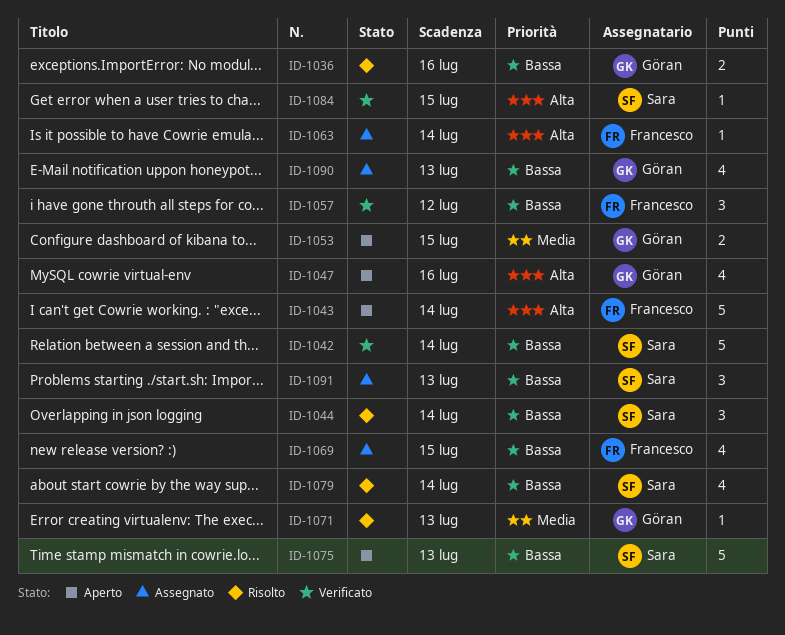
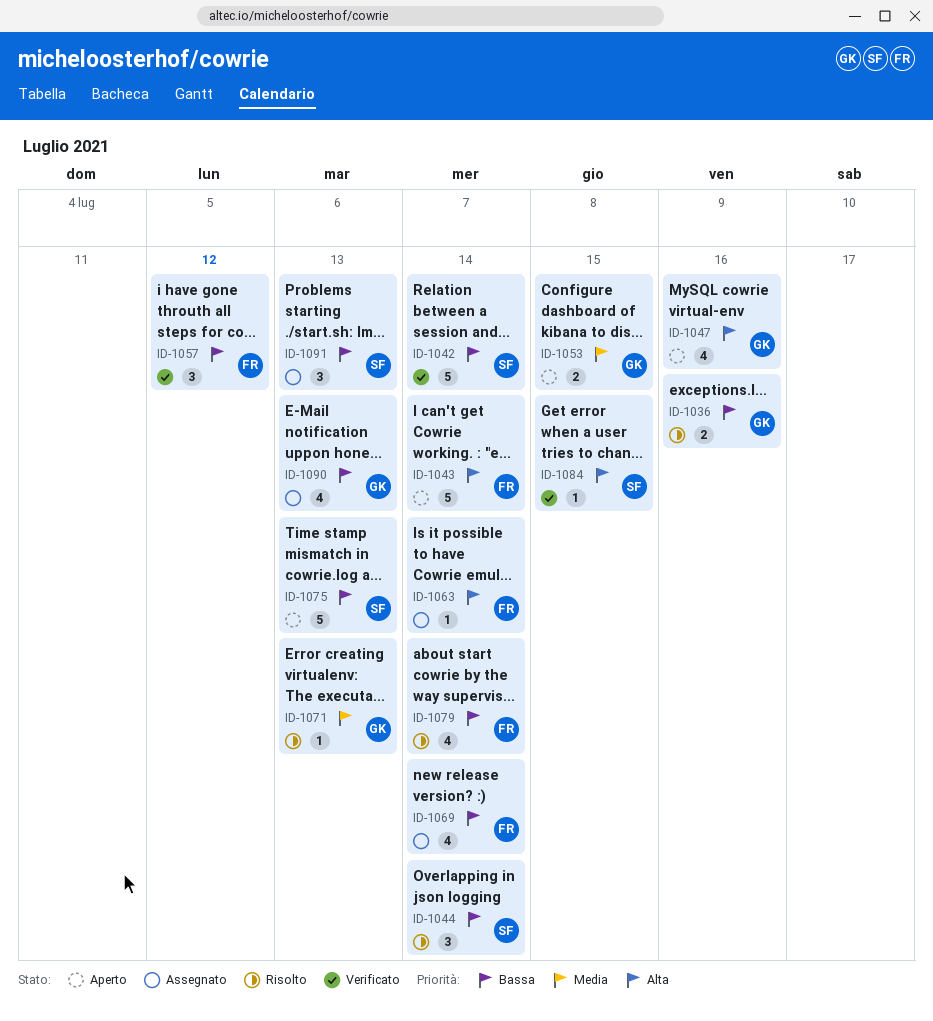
ID-1069, due: Jul 15 -> Jul 14
ID-1079, owner: Sara -> Francesco

